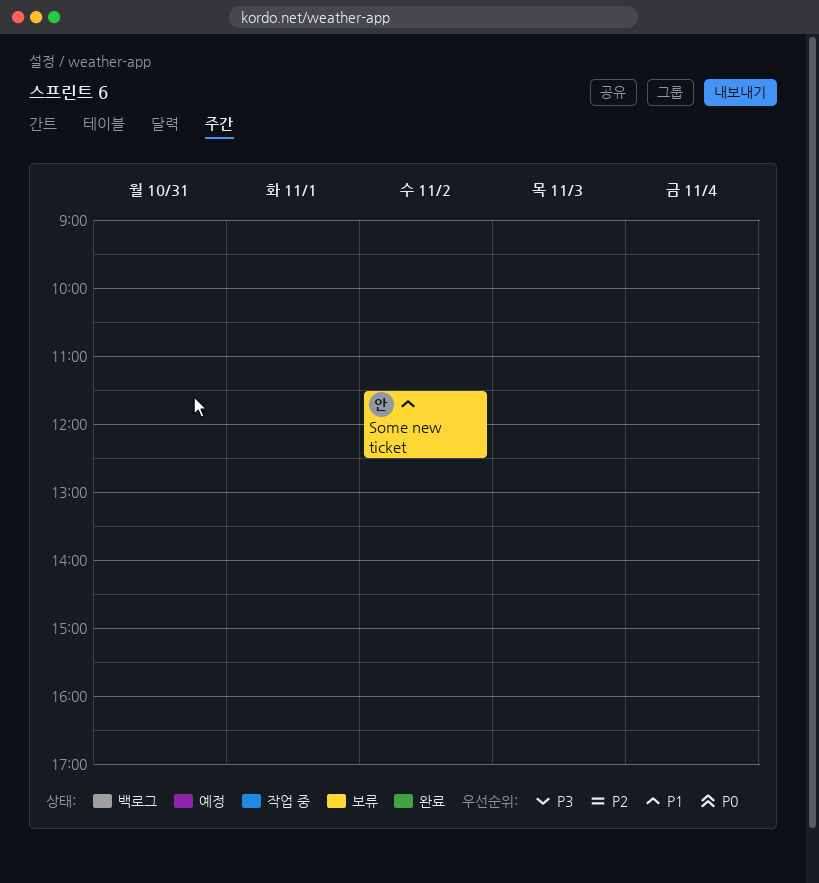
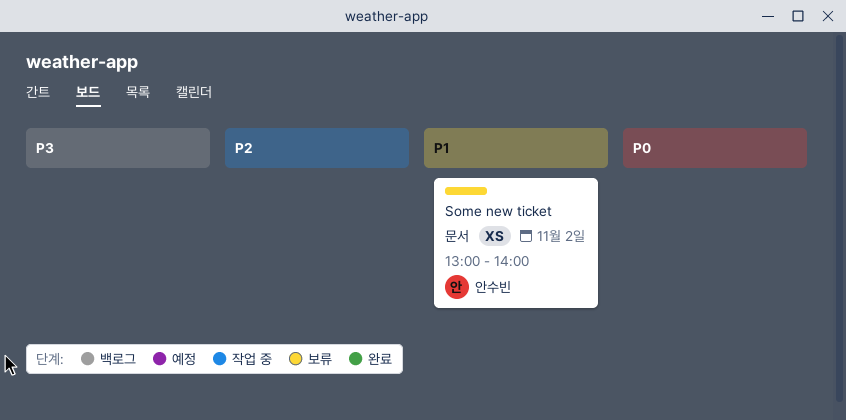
Some new ticket, begins: 11:30 -> 13:00
Some new ticket, ends: 12:30 -> 14:00

